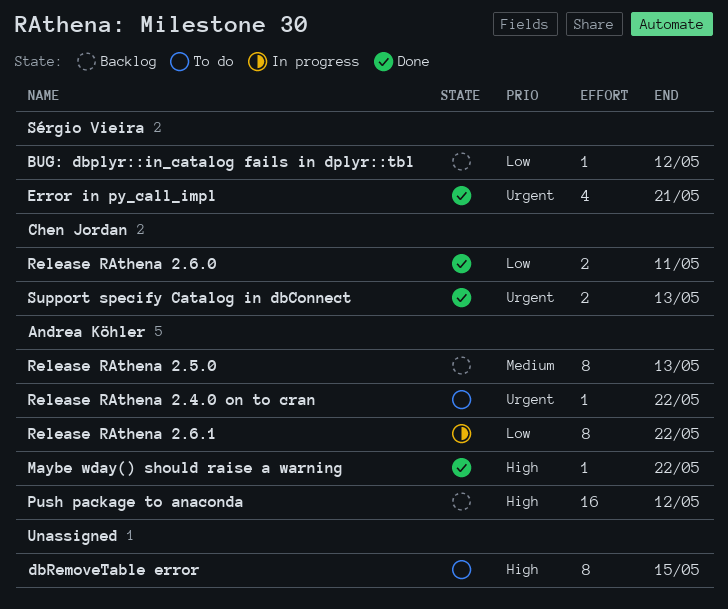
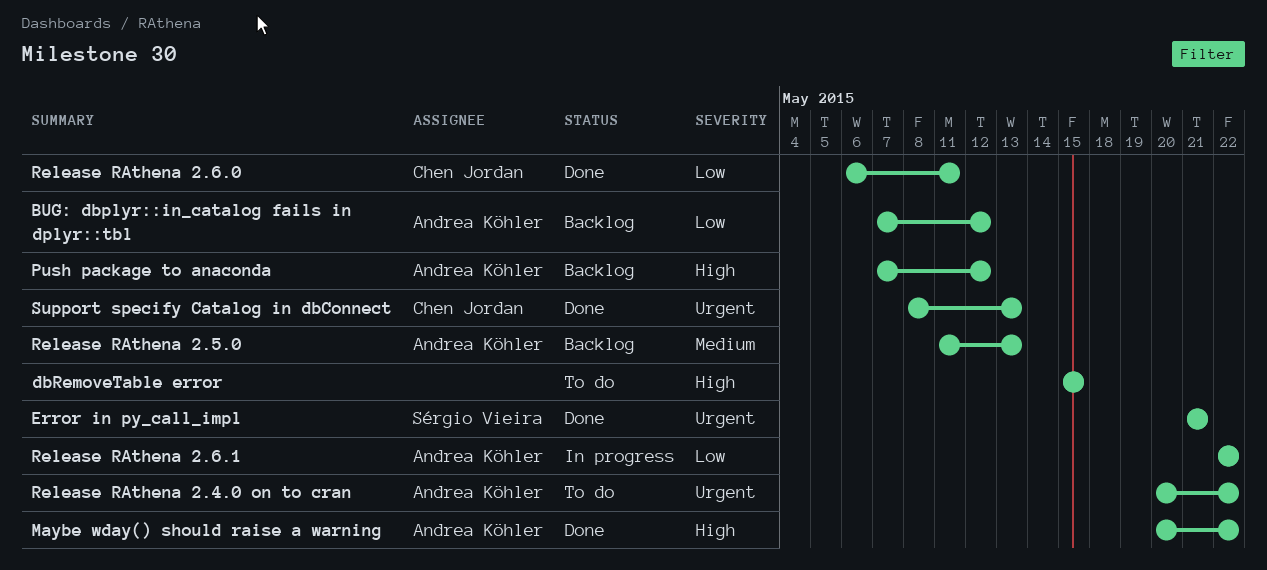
BUG: dbplyr::in_catalog fails in dplyr::tbl, owner: Sérgio Vieira -> Andrea Köhler

